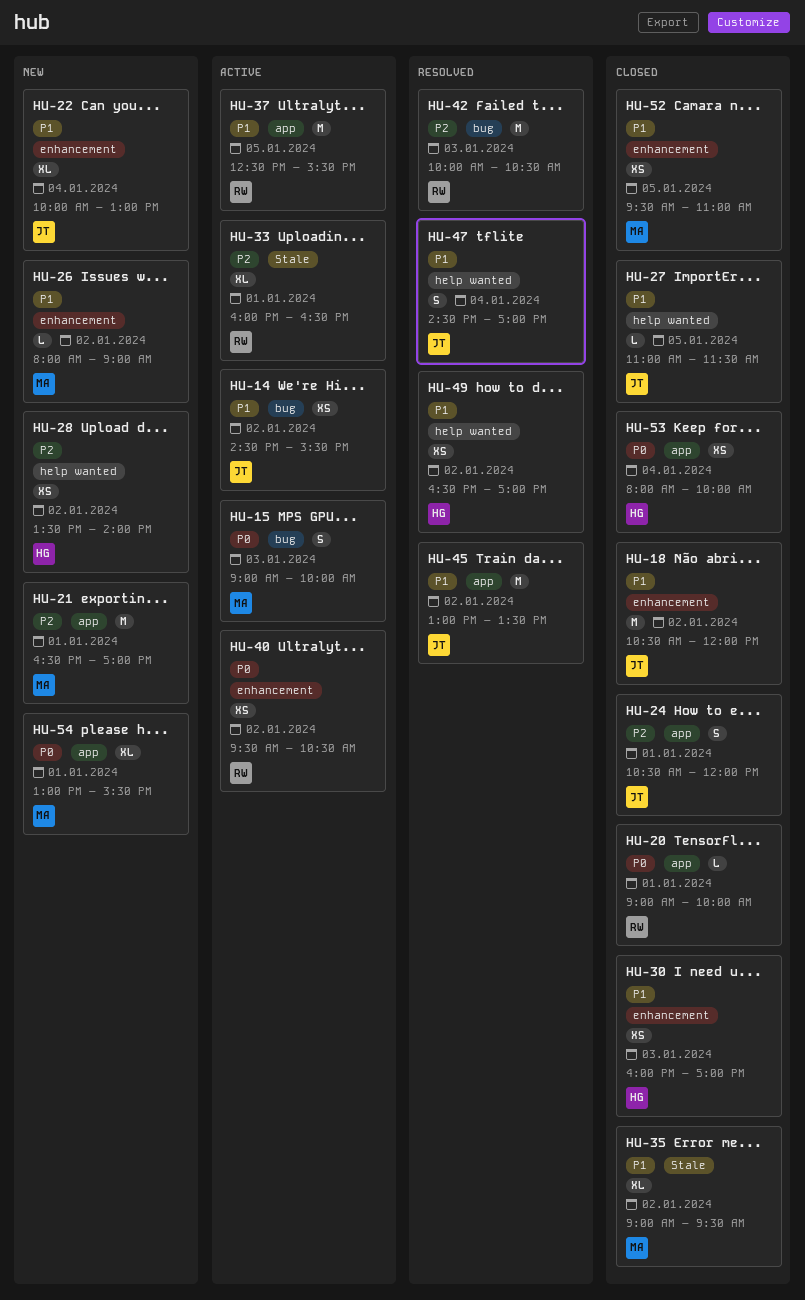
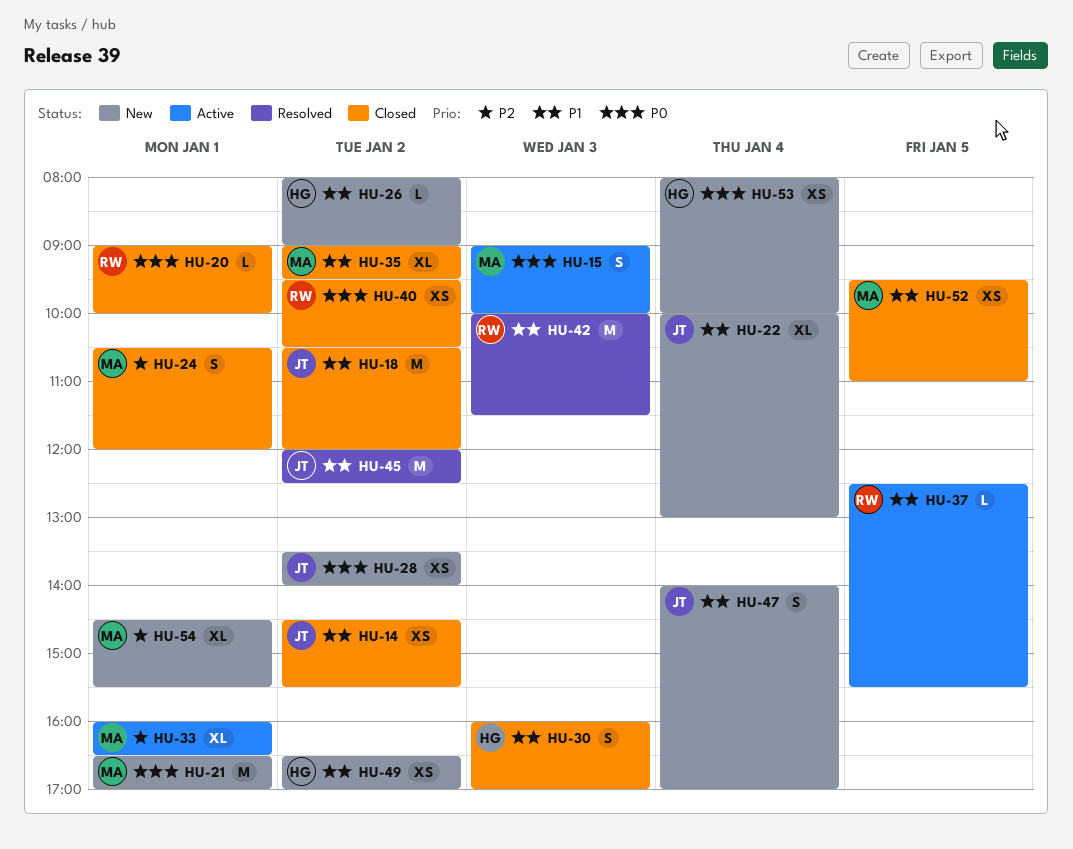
HU-14, status: Active -> Closed
HU-21, priority: P2 -> P0
HU-24, owner: JT -> MA
HU-26, owner: MA -> HG
HU-27: present -> none
HU-28, owner: HG -> JT
HU-28, priority: P2 -> P0
HU-30, estimate: XS -> S
HU-33, owner: RW -> MA
HU-37, estimate: M -> L
HU-40, status: Active -> Closed
HU-42, priority: P2 -> P1
HU-42, ends: 10:30 -> 11:30
HU-45, begins: 13:00 -> 12:00
HU-45, ends: 13:30 -> 12:30
HU-47, status: Resolved -> New
HU-47, begins: 14:30 -> 14:00
HU-49, status: Resolved -> New
HU-53, status: Closed -> New
HU-54, priority: P0 -> P2
HU-54, begins: 13:00 -> 14:30

